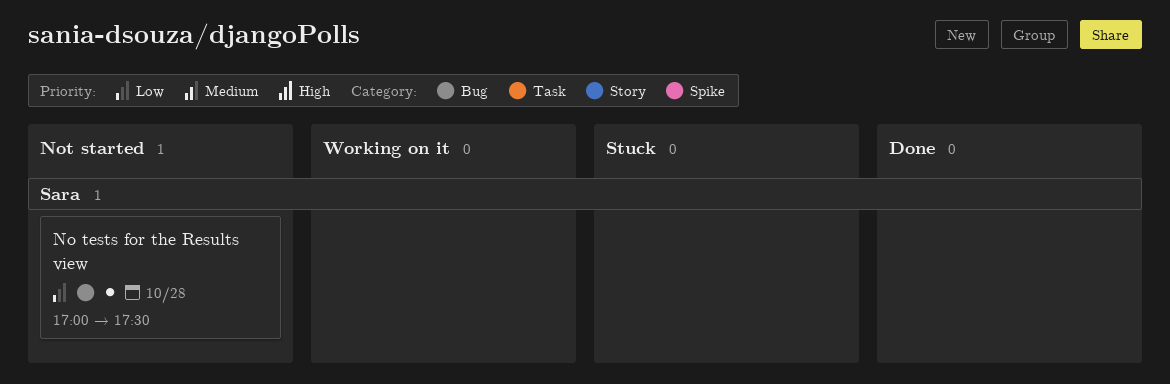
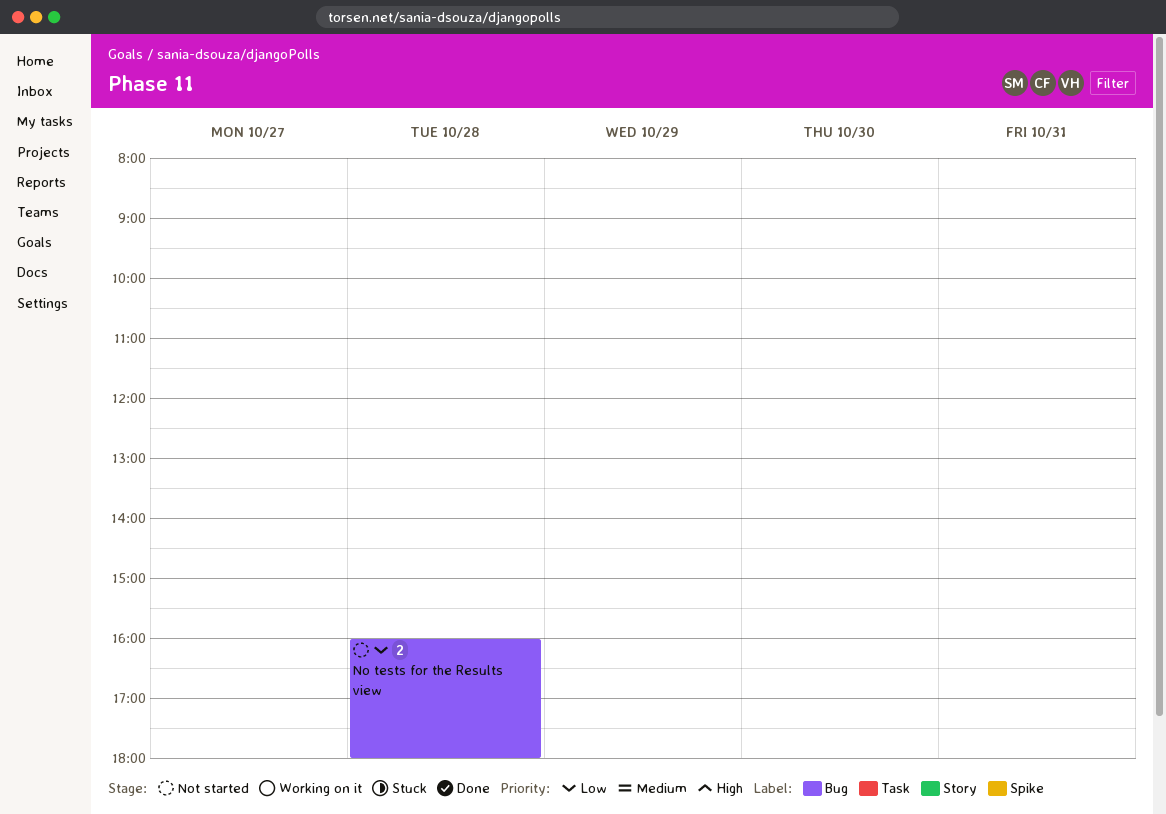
No tests for the Results view, estimate: 1 -> 2
No tests for the Results view, begins: 17:00 -> 16:00
No tests for the Results view, ends: 17:30 -> 18:00

